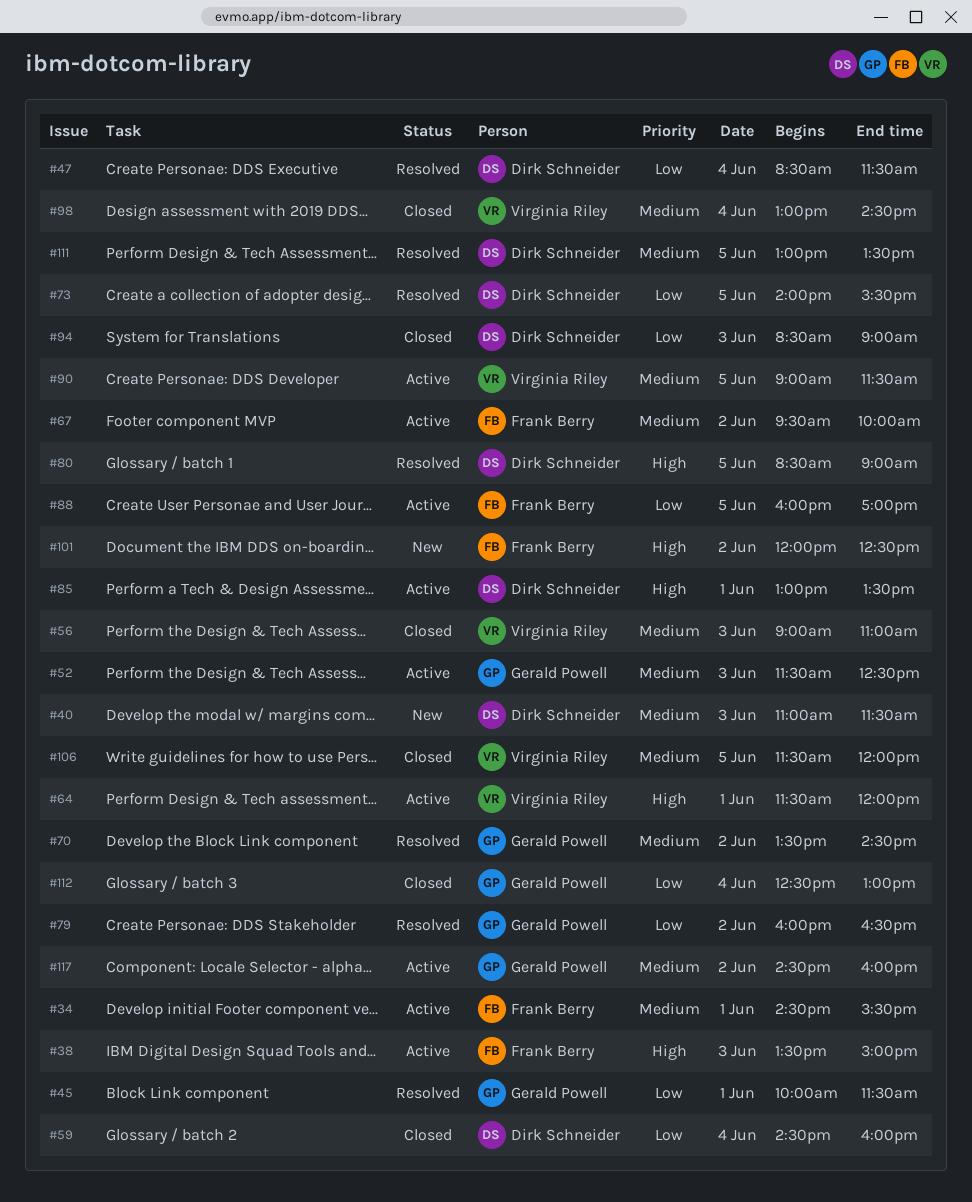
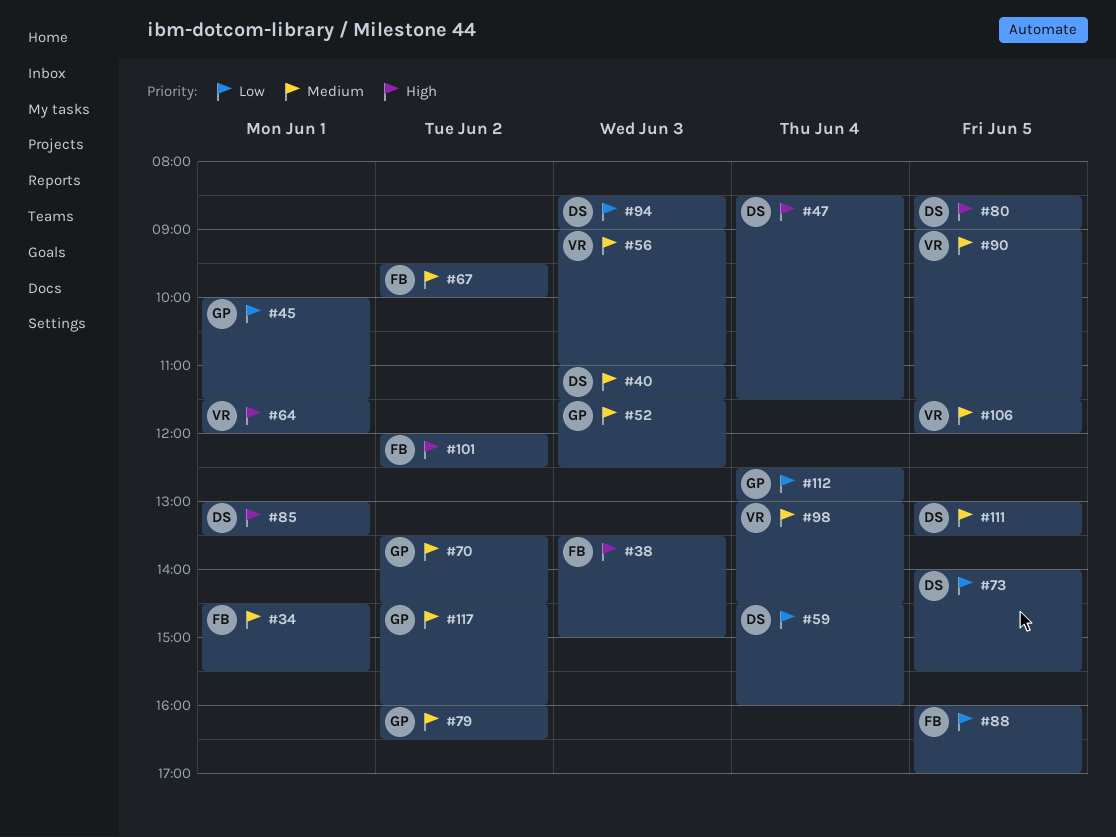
#47, priority: Low -> High
#79, priority: Low -> Medium

